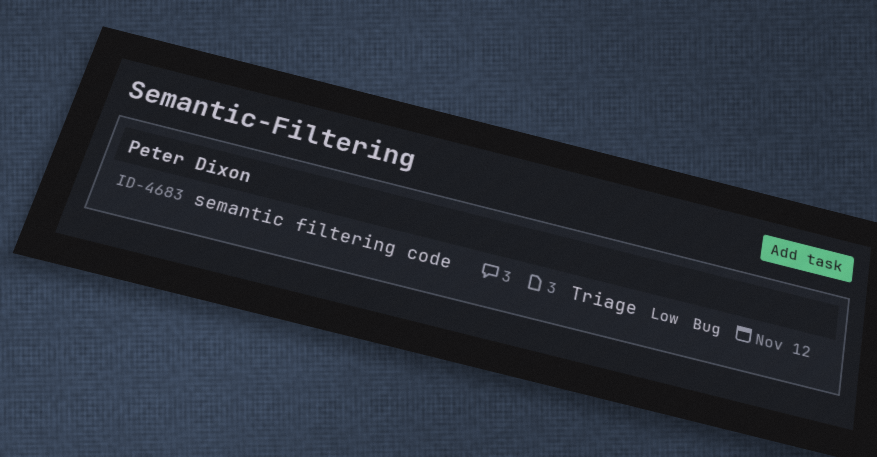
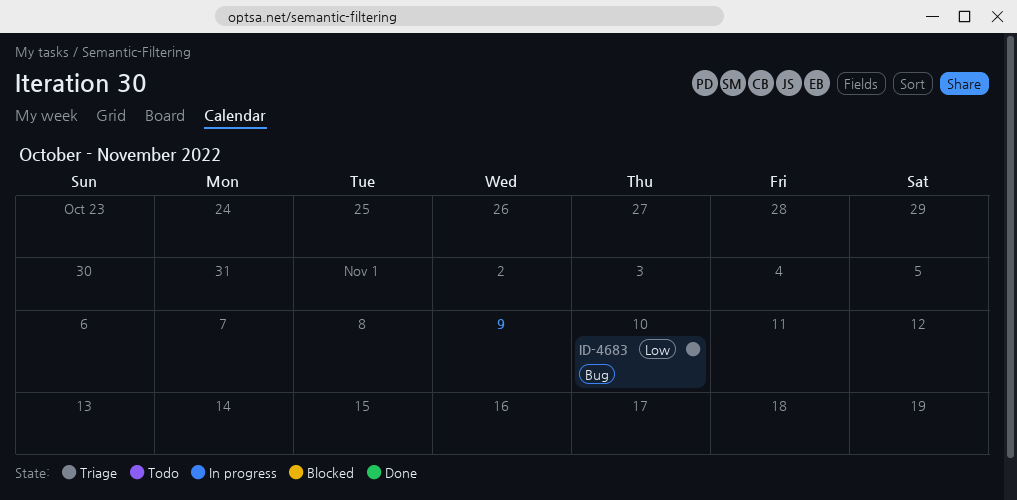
ID-4683, due: Nov 12 -> Nov 10

